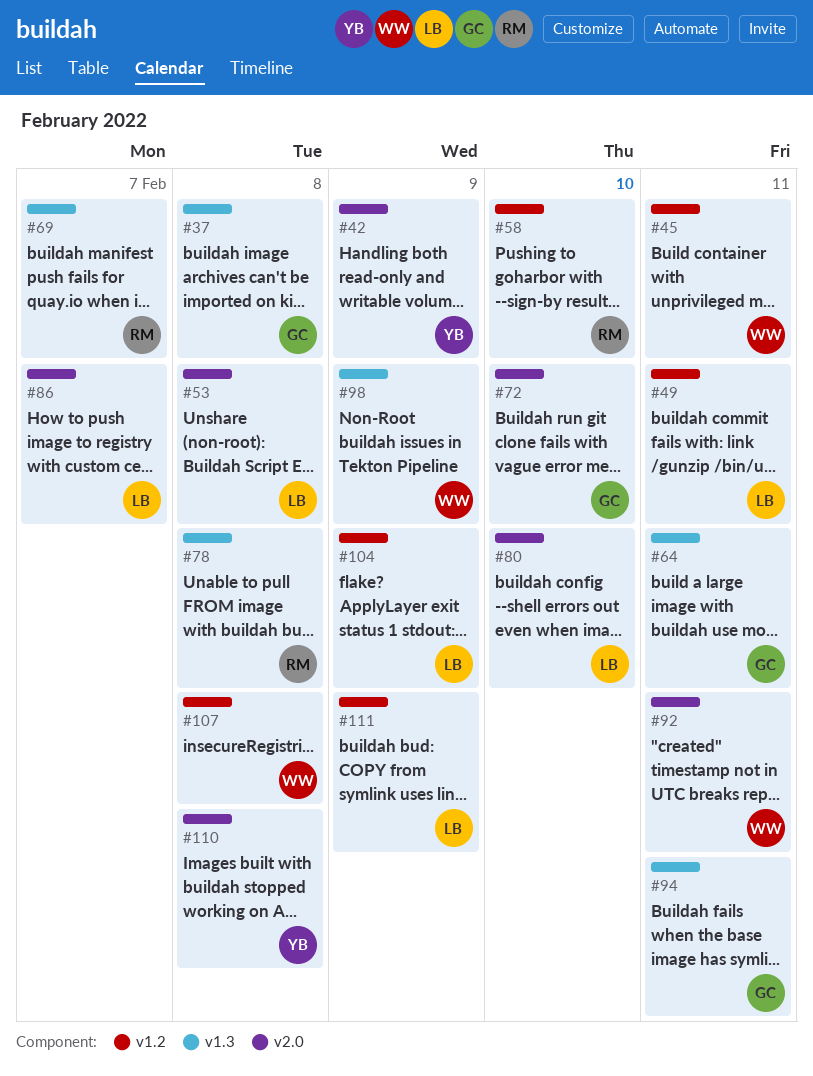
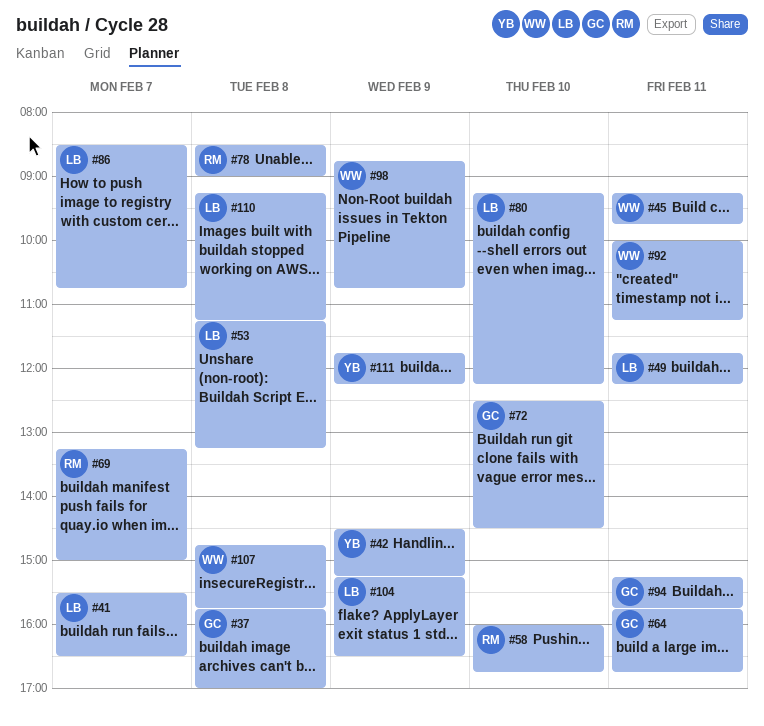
#41: none -> present
#110, owner: YB -> LB
#111, owner: LB -> YB

